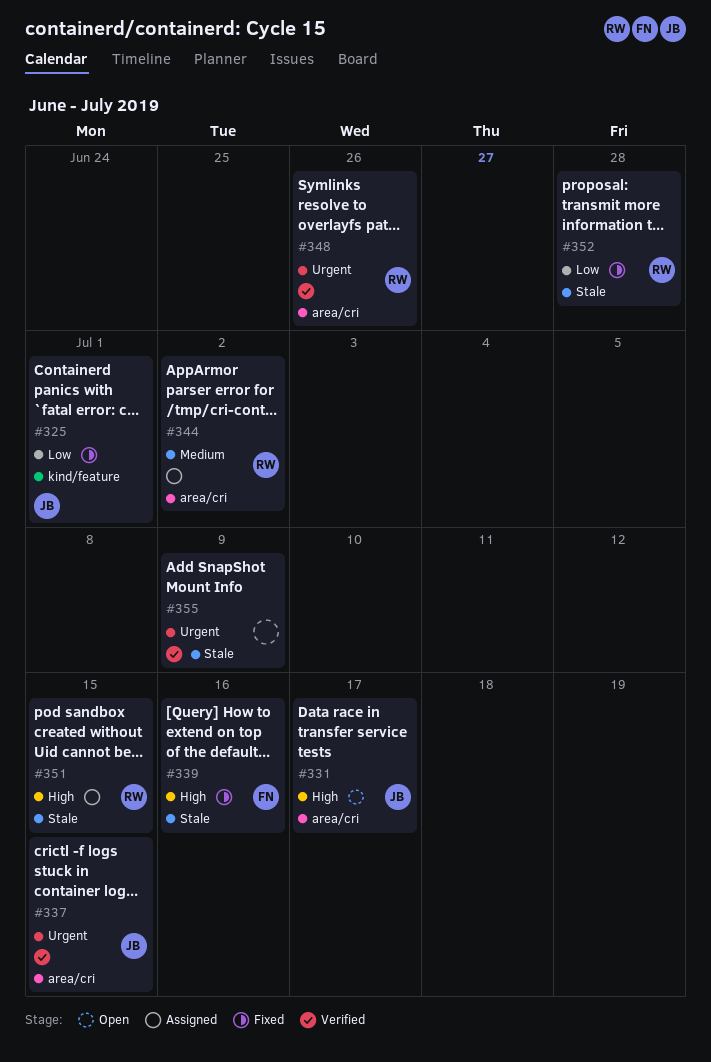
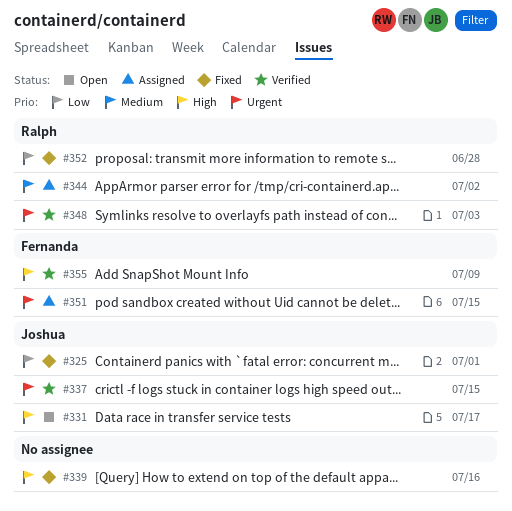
#339, owner: Fernanda -> none
#348, due: Jun 26 -> Jul 3
#351, owner: Ralph -> Fernanda
#351, priority: High -> Urgent
#355, owner: none -> Fernanda
#355, priority: Urgent -> High

